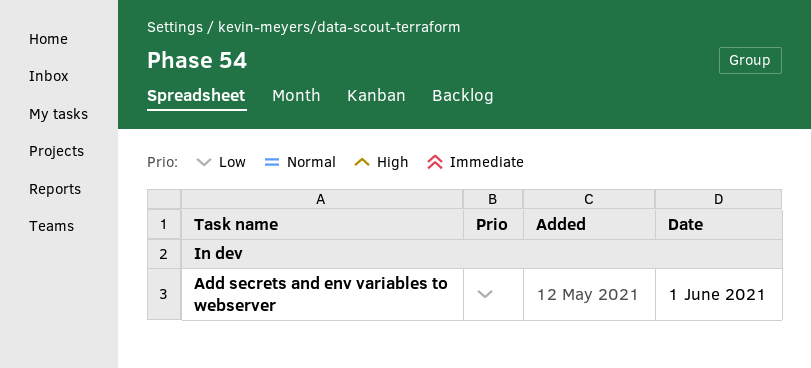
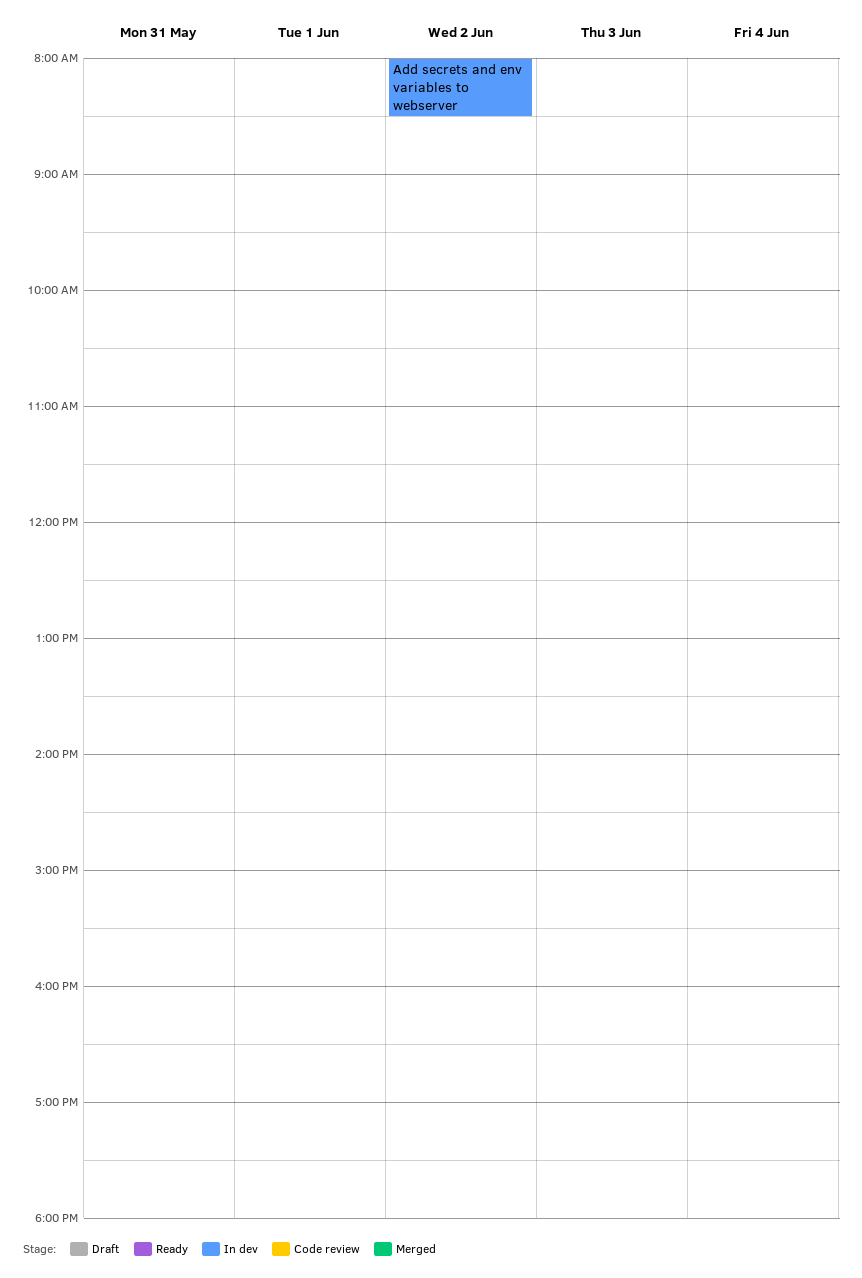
Add secrets and env variables to webserver, day: Jun 1 -> Jun 2

